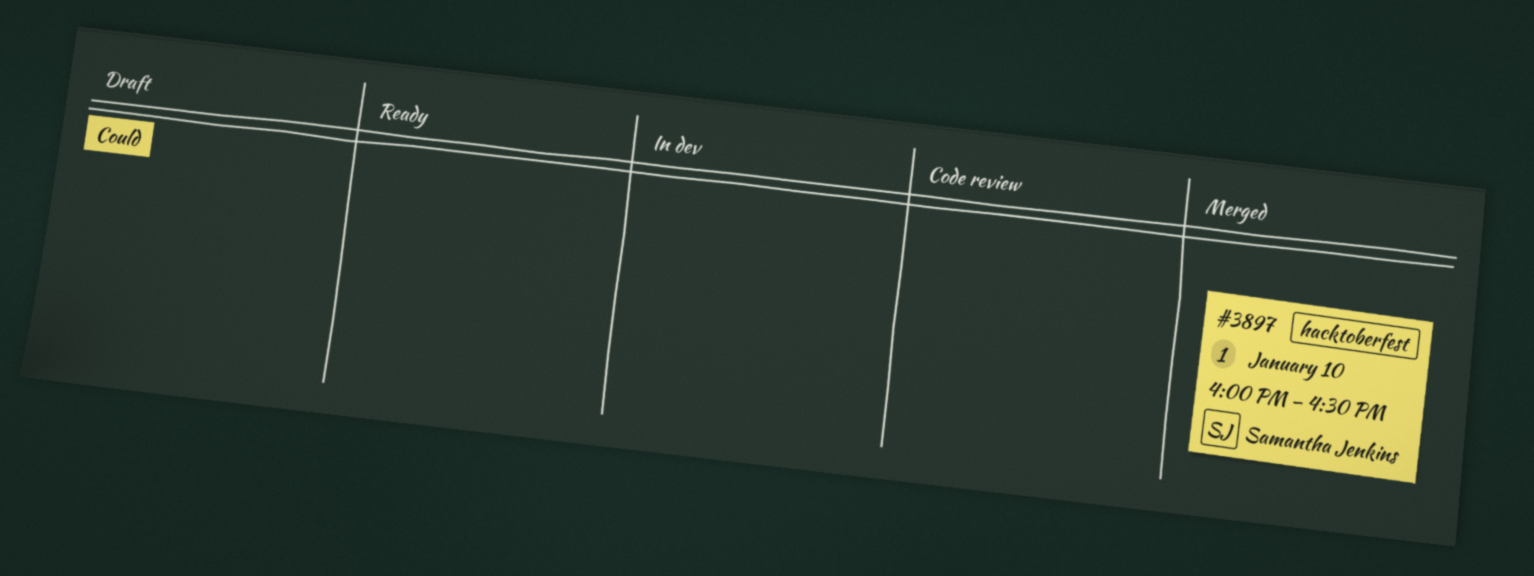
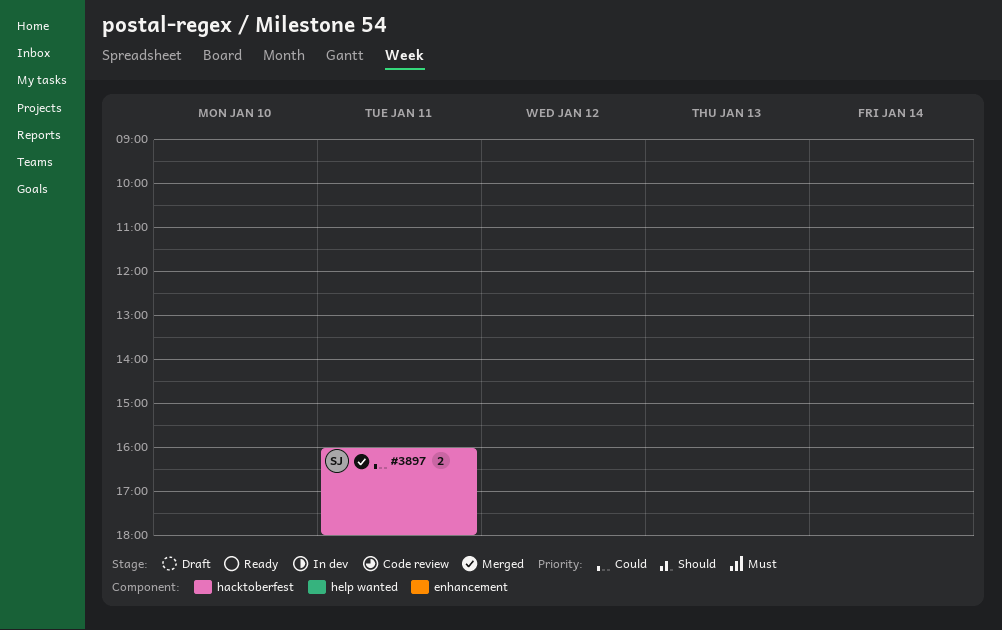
#3897, estimate: 1 -> 2
#3897, day: Jan 10 -> Jan 11
#3897, ends: 16:30 -> 18:00

